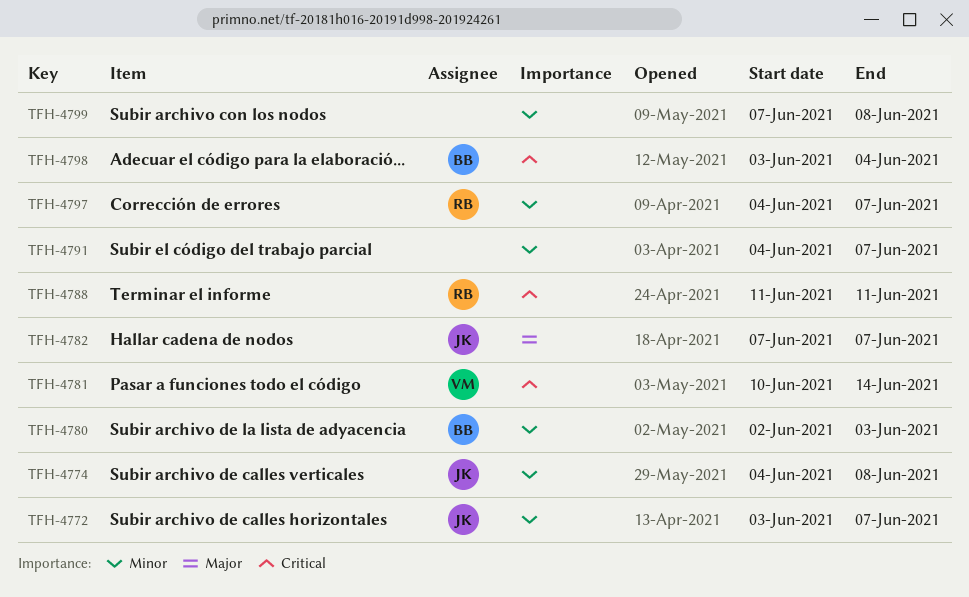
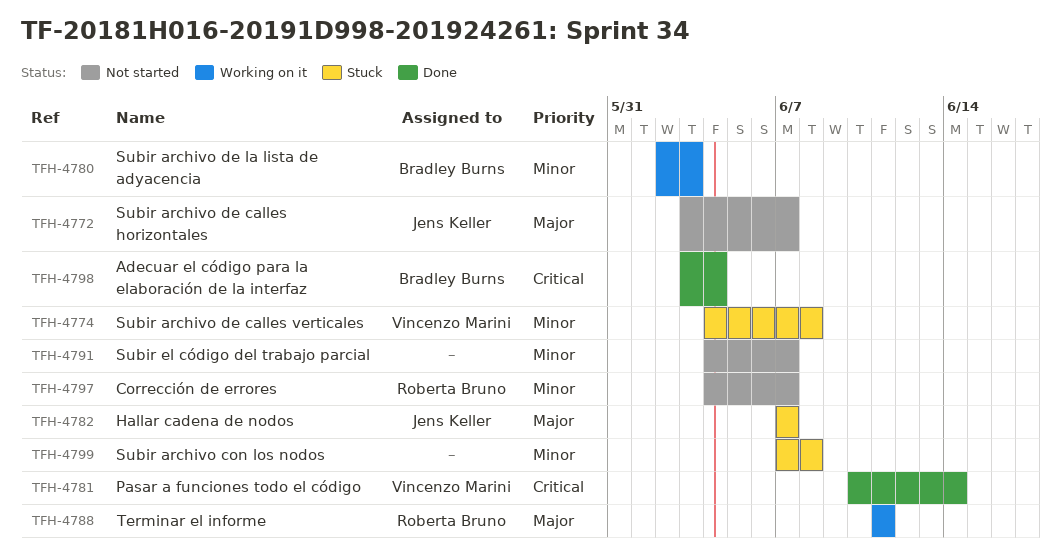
TFH-4772, priority: Minor -> Major
TFH-4774, owner: Jens Keller -> Vincenzo Marini
TFH-4788, priority: Critical -> Major

